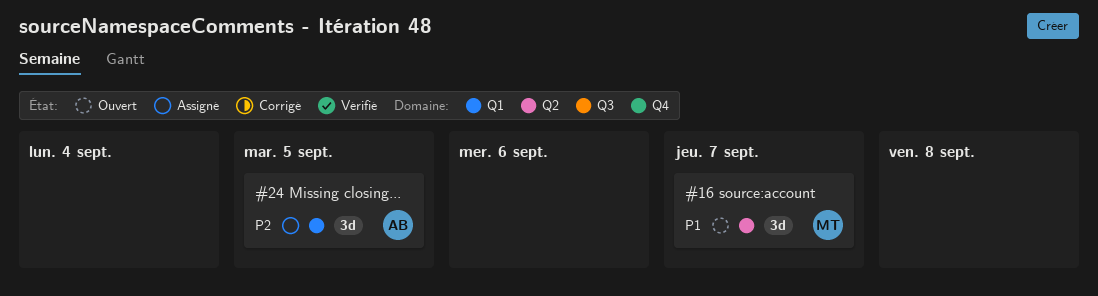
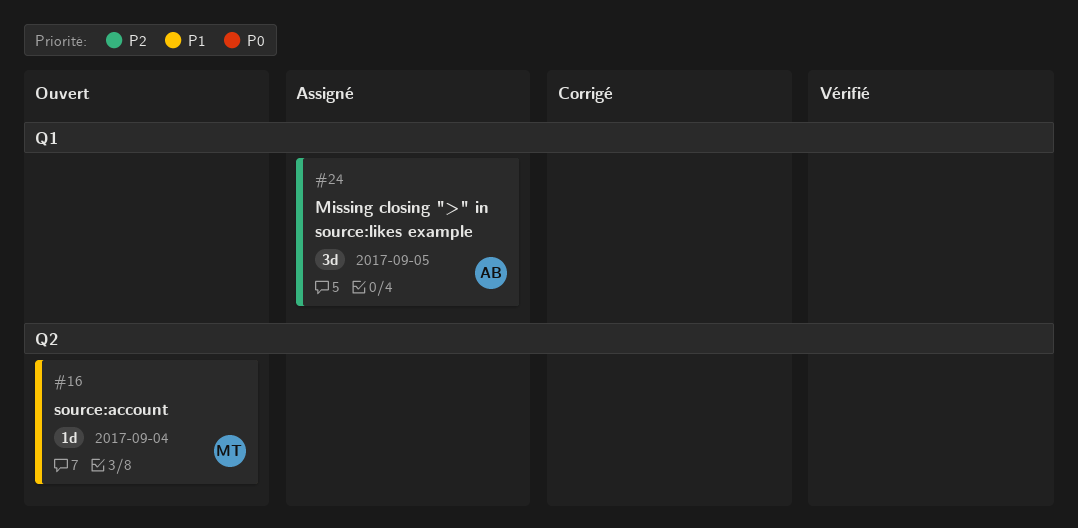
#16, estimate: 3d -> 1d
#16, due: Sep 7 -> Sep 4

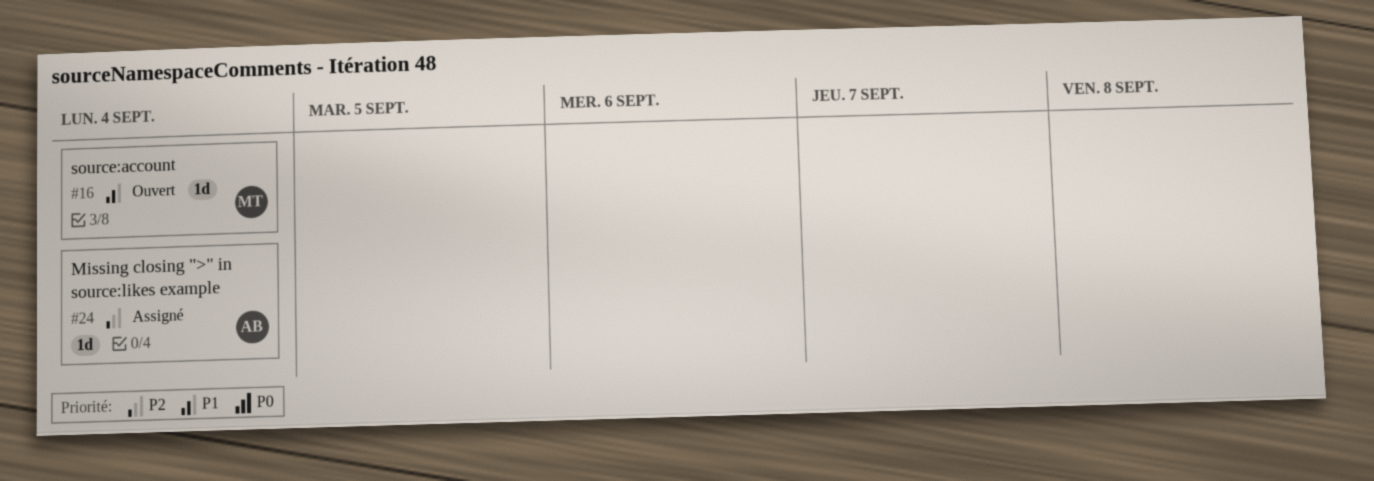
#24, estimate: 3d -> 1d
#24, due: Sep 5 -> Sep 4

